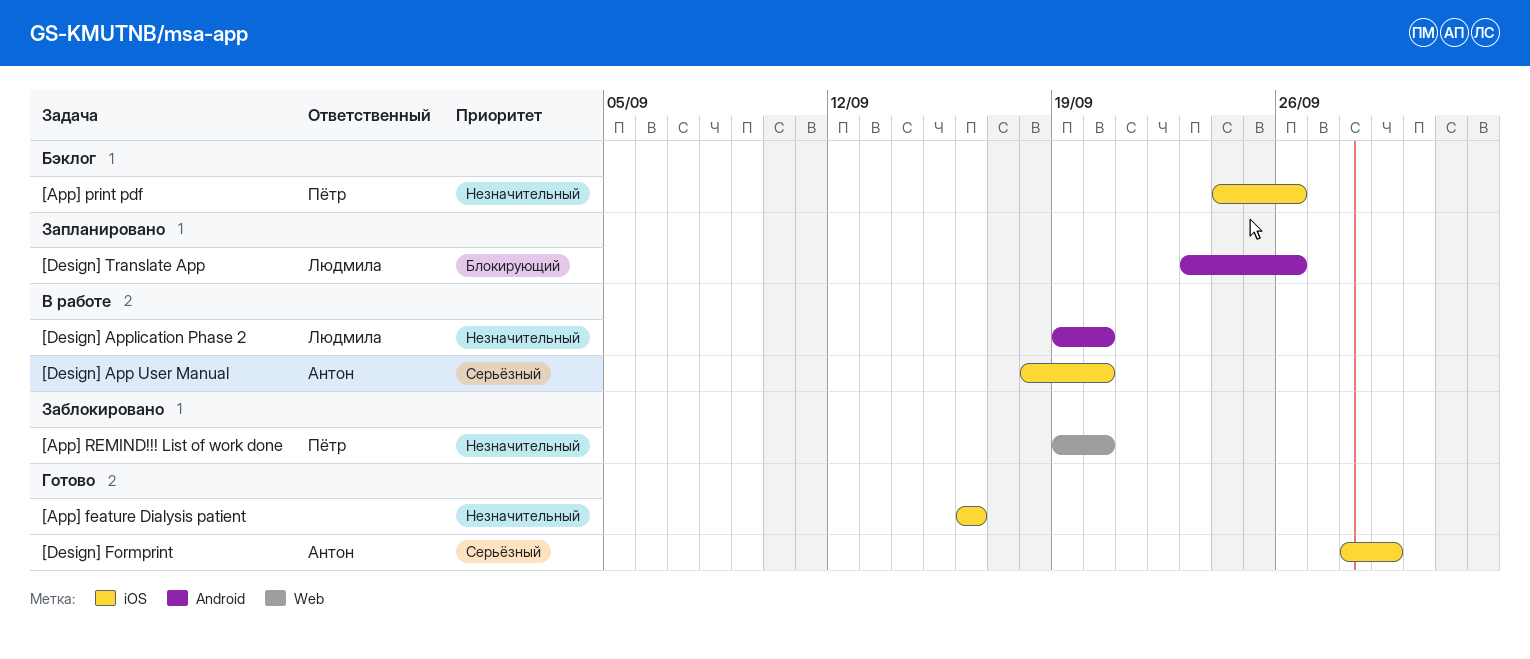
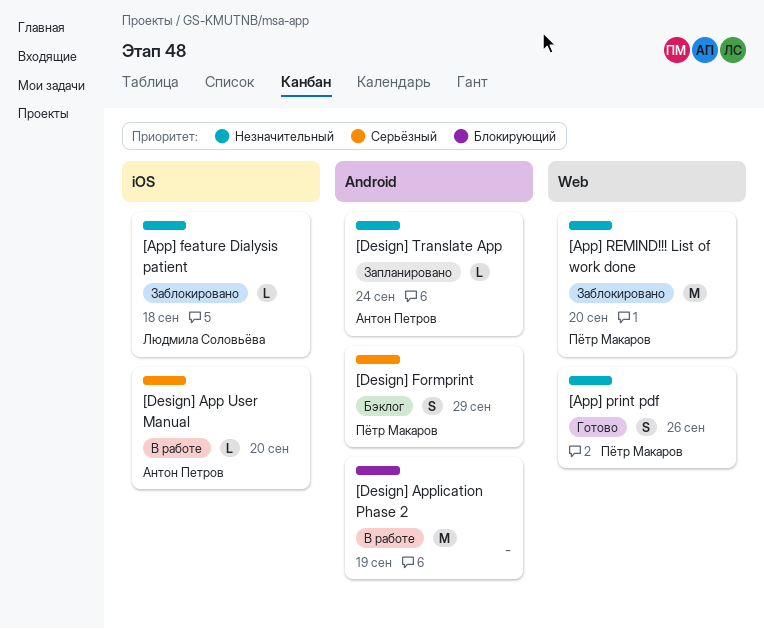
[App] feature Dialysis patient, status: Готово -> Заблокировано
[App] feature Dialysis patient, owner: none -> Людмила Соловьёва
[App] feature Dialysis patient, due: Sep 16 -> Sep 18
[App] print pdf, status: Бэклог -> Готово
[App] print pdf, label: iOS -> Web
[Design] Application Phase 2, owner: Людмила Соловьёва -> none
[Design] Application Phase 2, priority: Незначительный -> Блокирующий
[Design] Application Phase 2, due: Sep 20 -> Sep 19
[Design] Formprint, status: Готово -> Бэклог
[Design] Formprint, owner: Антон Петров -> Пётр Макаров
[Design] Formprint, label: iOS -> Android
[Design] Translate App, owner: Людмила Соловьёва -> Антон Петров
[Design] Translate App, priority: Блокирующий -> Незначительный
[Design] Translate App, due: Sep 26 -> Sep 24

